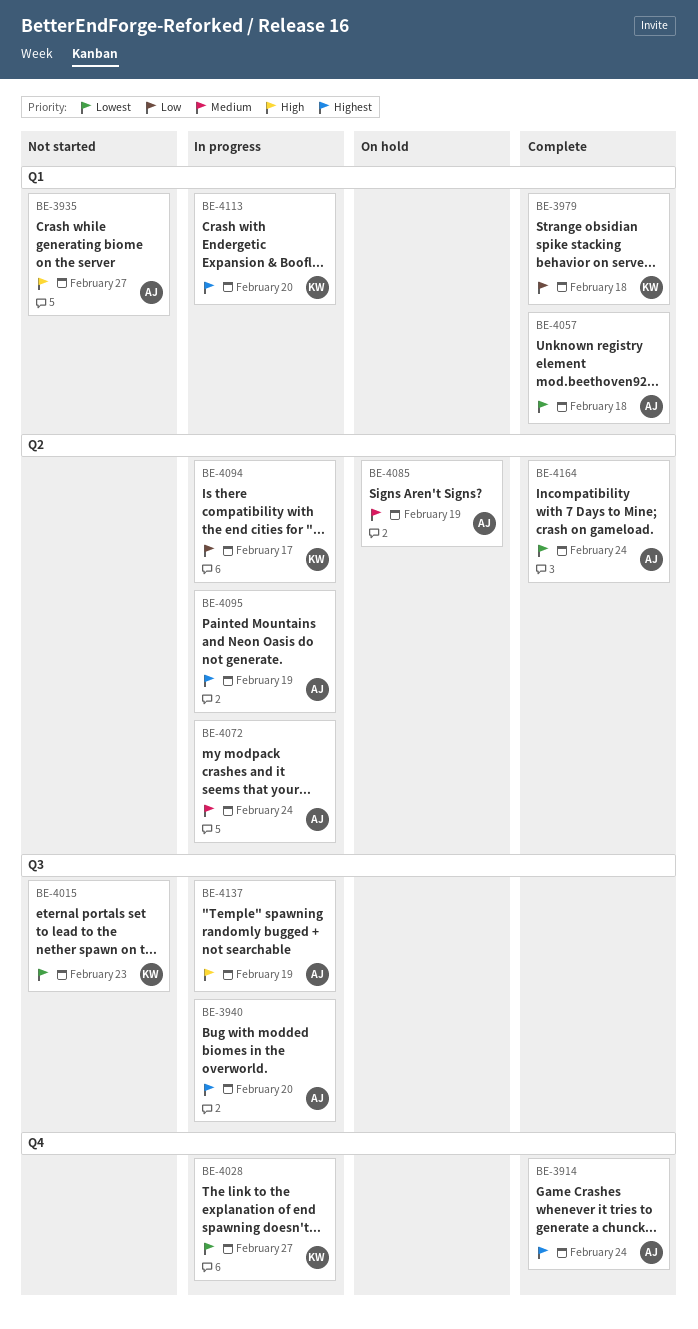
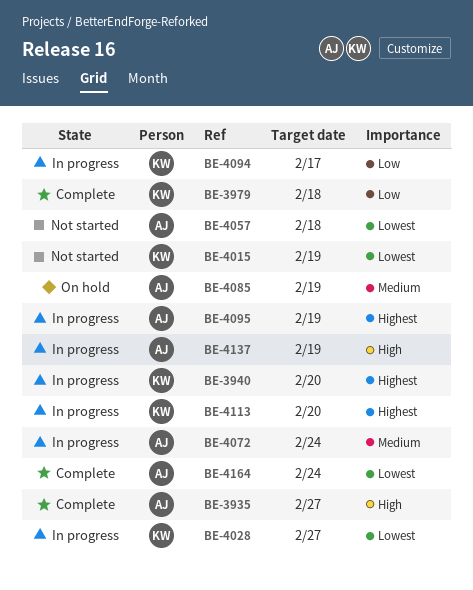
BE-3914: present -> none
BE-3935, status: Not started -> Complete
BE-3940, owner: AJ -> KW
BE-4015, due: Feb 23 -> Feb 19
BE-4057, status: Complete -> Not started

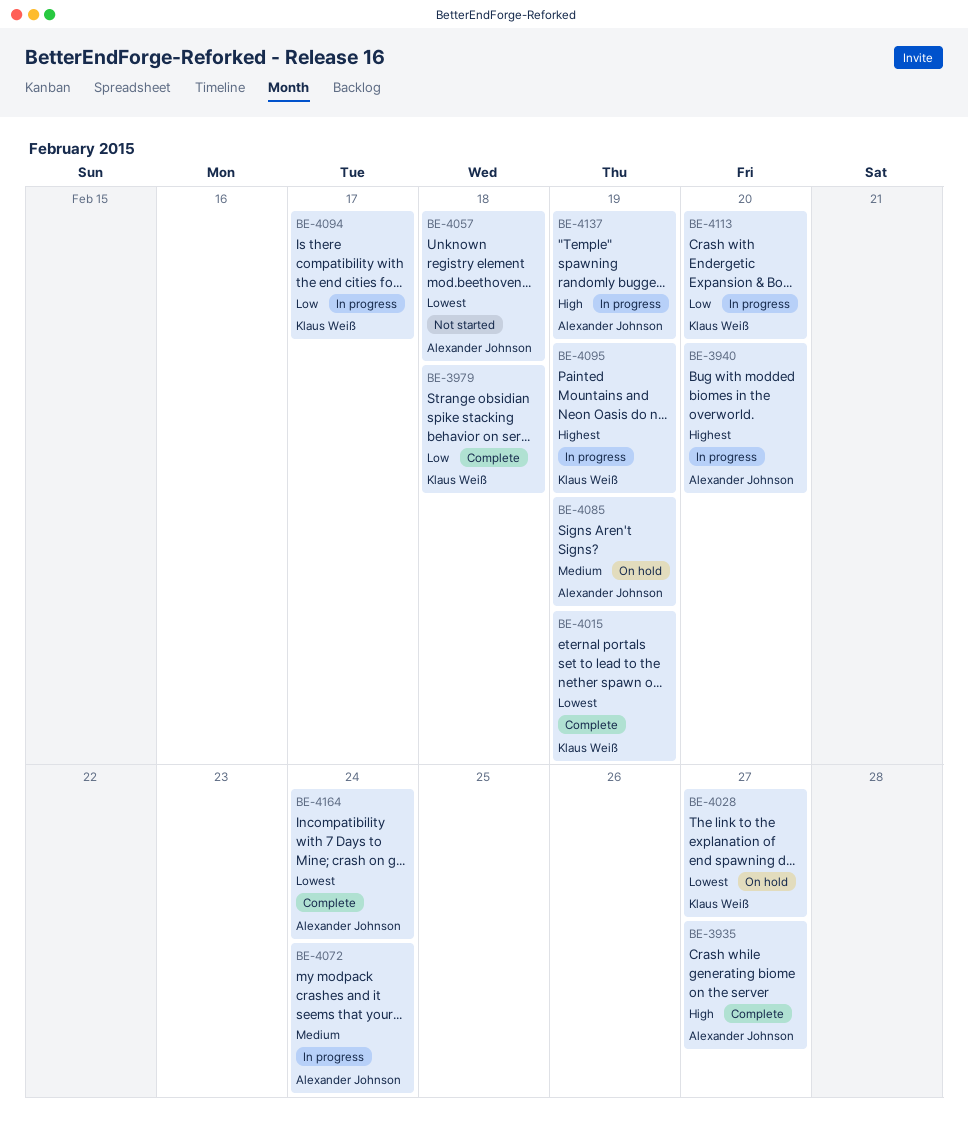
BE-3940, owner: Klaus Weiß -> Alexander Johnson
BE-4015, status: Not started -> Complete
BE-4028, status: In progress -> On hold
BE-4095, owner: Alexander Johnson -> Klaus Weiß
BE-4113, priority: Highest -> Low

